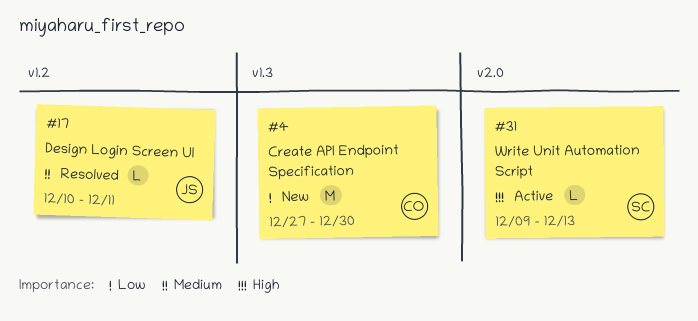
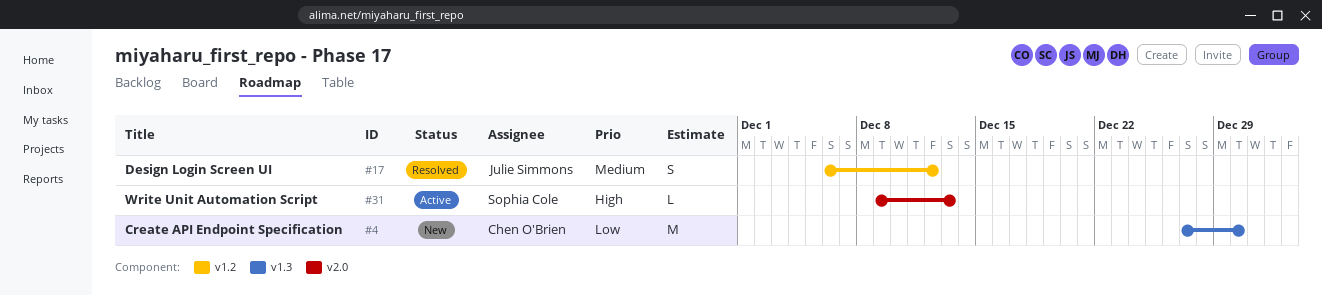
#17, estimate: L -> S
#17, start: Dec 10 -> Dec 6
#17, due: Dec 11 -> Dec 12

